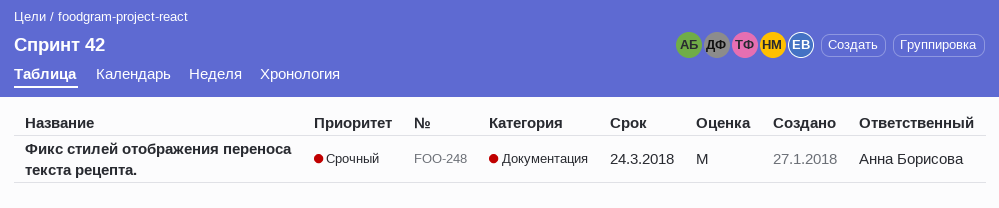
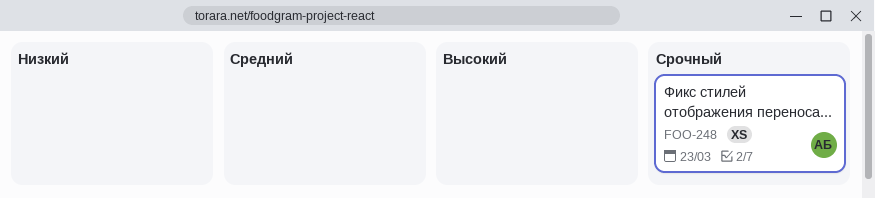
FOO-248, estimate: M -> XS
FOO-248, due: Mar 24 -> Mar 23

